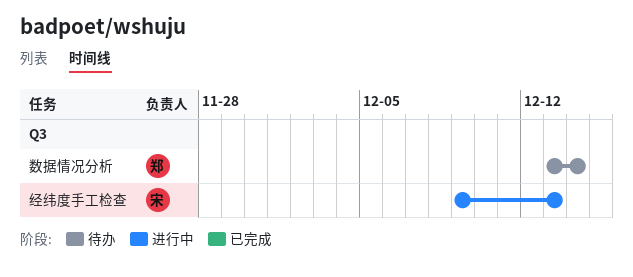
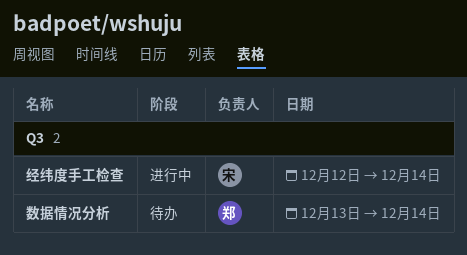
经纬度手工检查, start: Dec 9 -> Dec 12
经纬度手工检查, due: Dec 13 -> Dec 14

